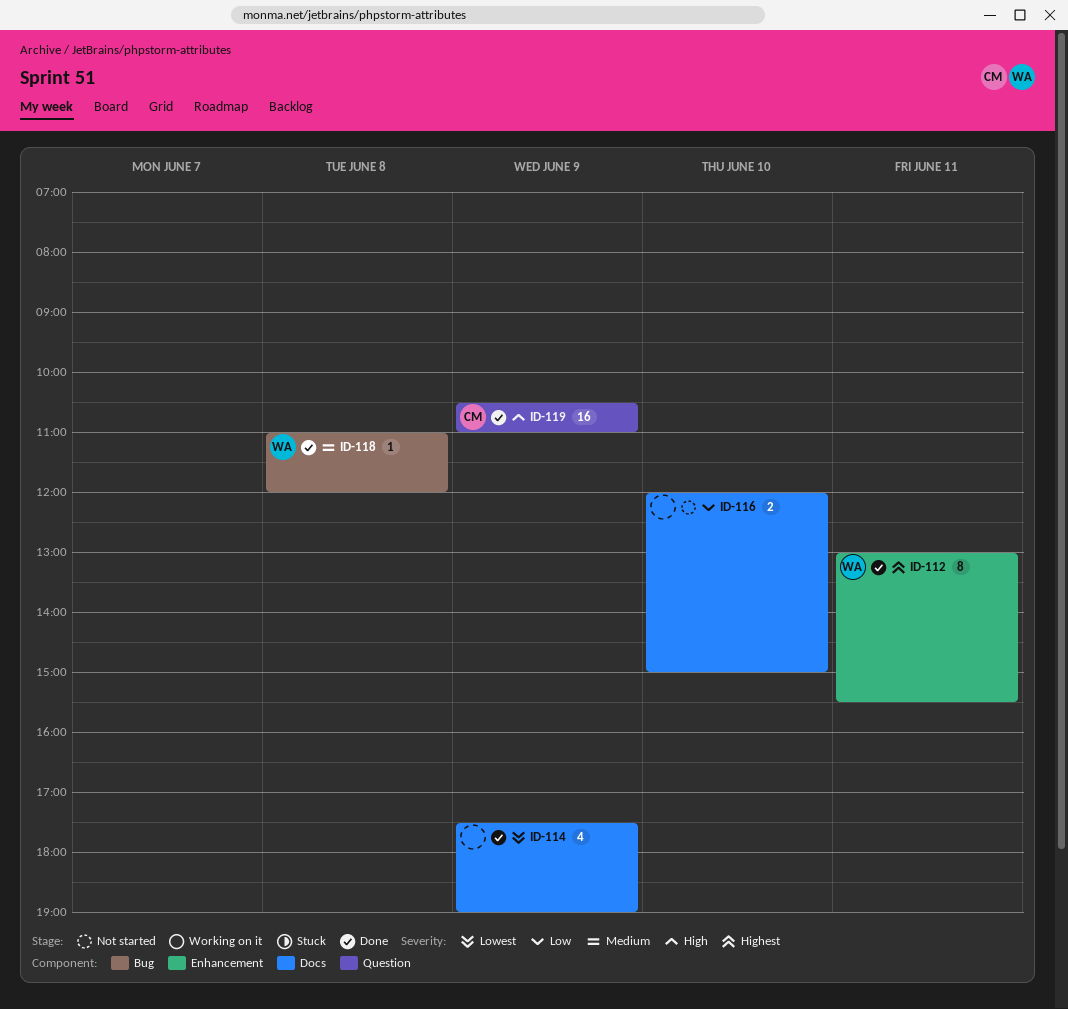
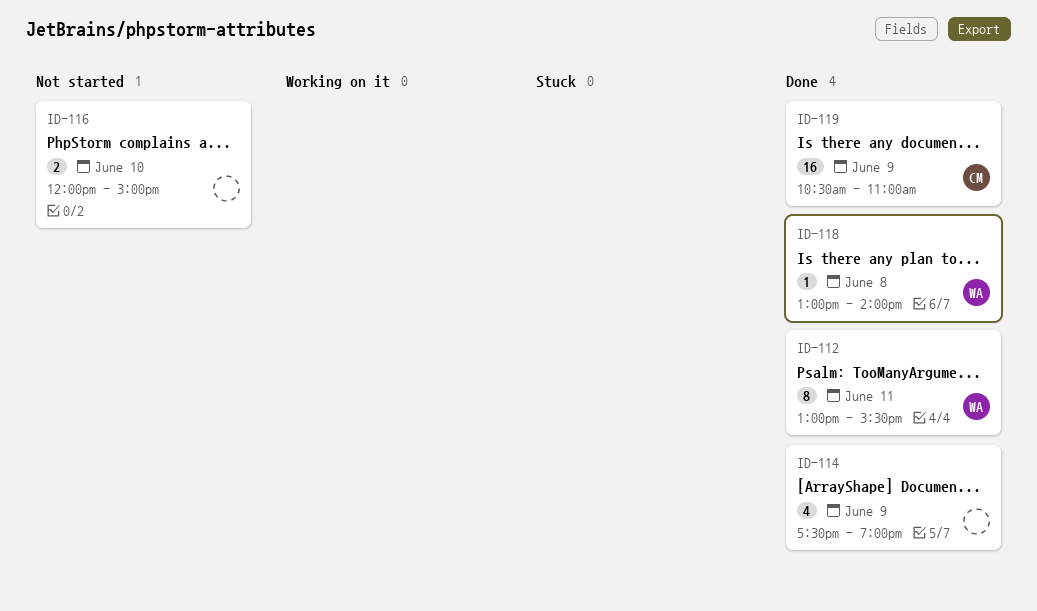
ID-118, begins: 11:00 -> 13:00
ID-118, ends: 12:00 -> 14:00

